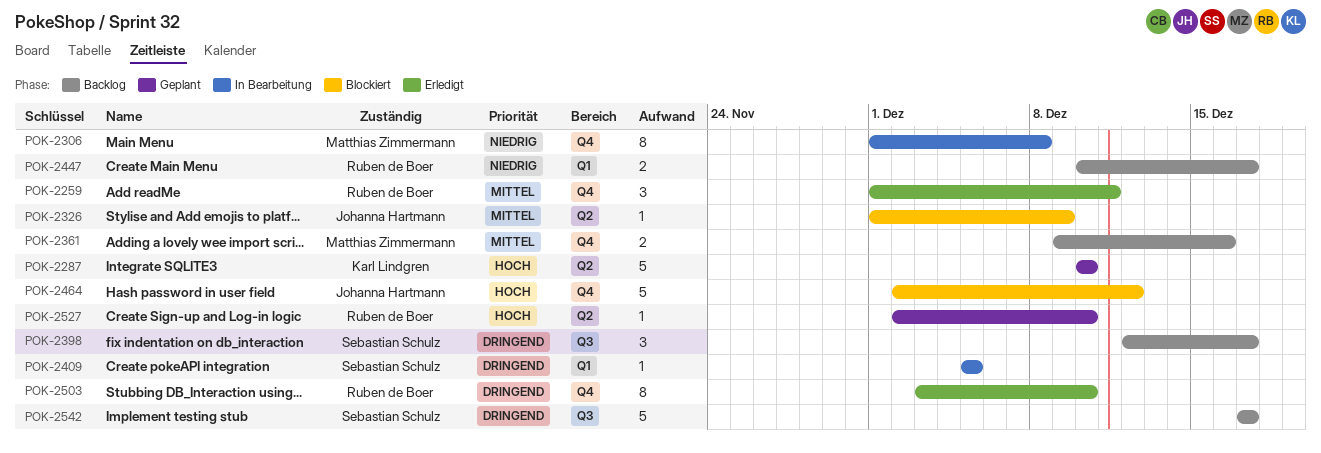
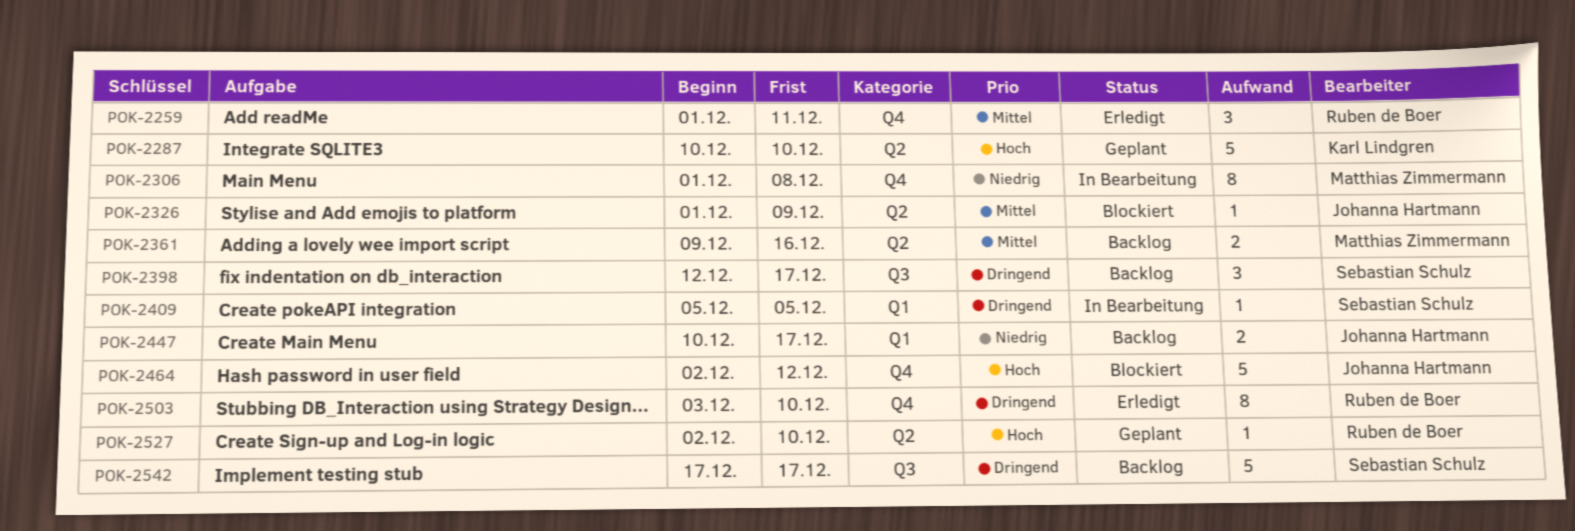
POK-2361, label: Q4 -> Q2
POK-2447, owner: Ruben de Boer -> Johanna Hartmann

